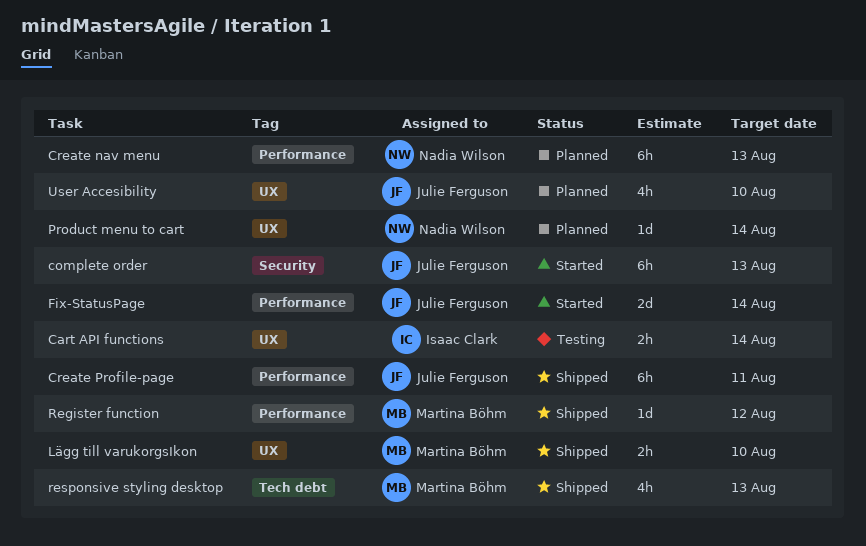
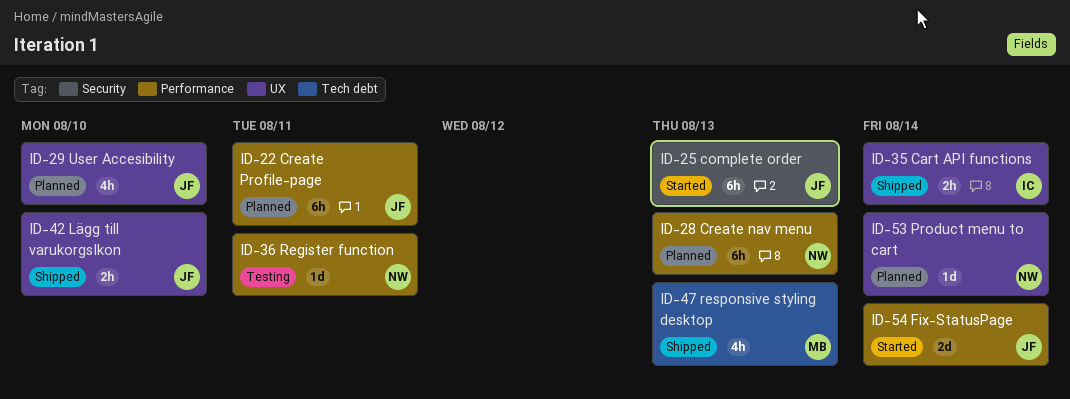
Cart API functions, status: Testing -> Shipped
Create Profile-page, status: Shipped -> Planned
Lägg till varukorgsIkon, owner: Martina Böhm -> Julie Ferguson
Register function, status: Shipped -> Testing
Register function, owner: Martina Böhm -> Nadia Wilson
Register function, due: Aug 12 -> Aug 11

